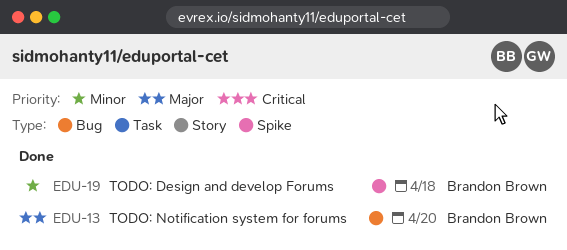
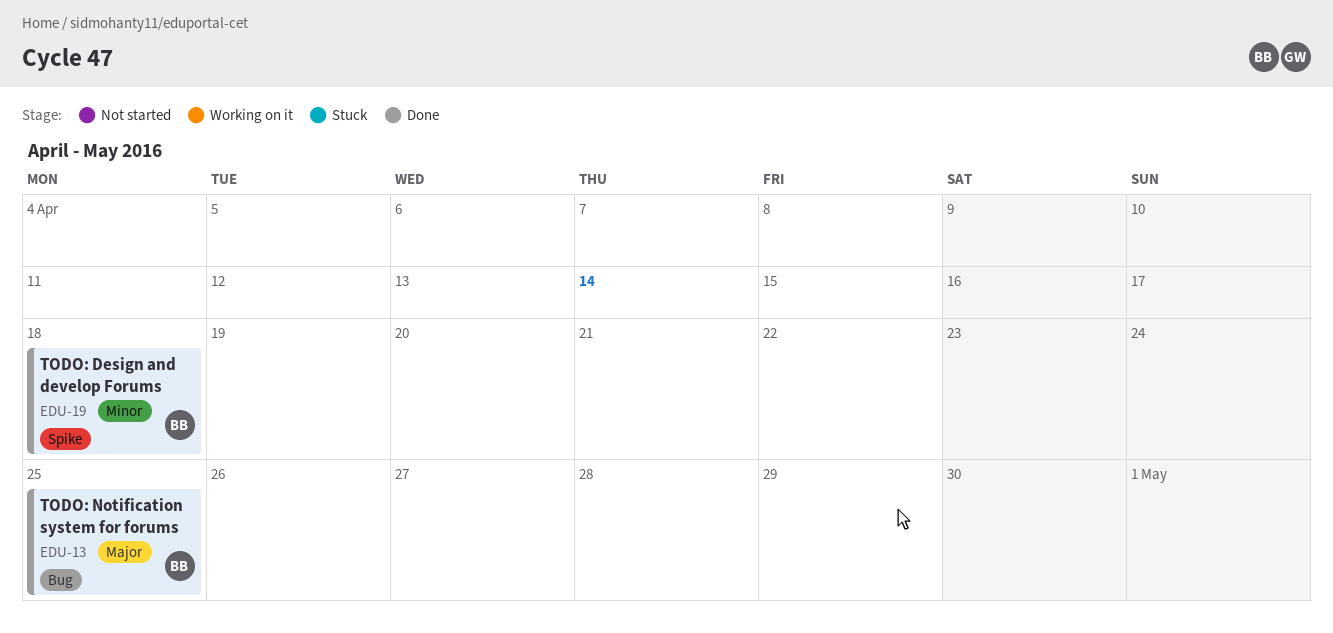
EDU-13, due: Apr 20 -> Apr 25

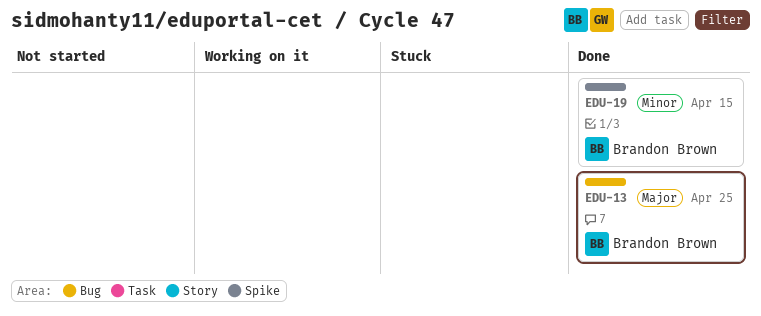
EDU-19, due: Apr 18 -> Apr 15

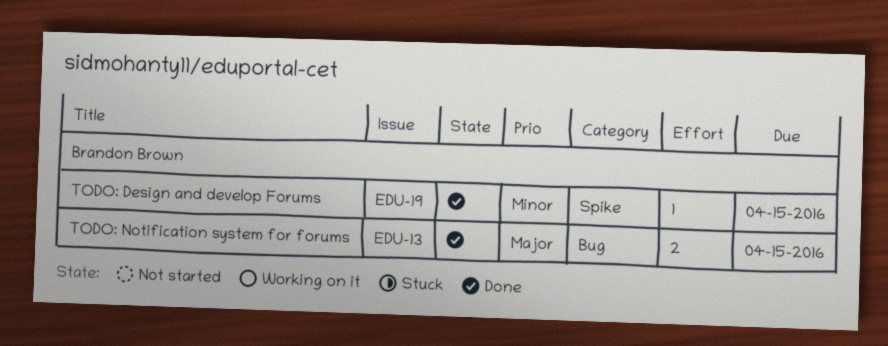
EDU-13, due: Apr 25 -> Apr 15

